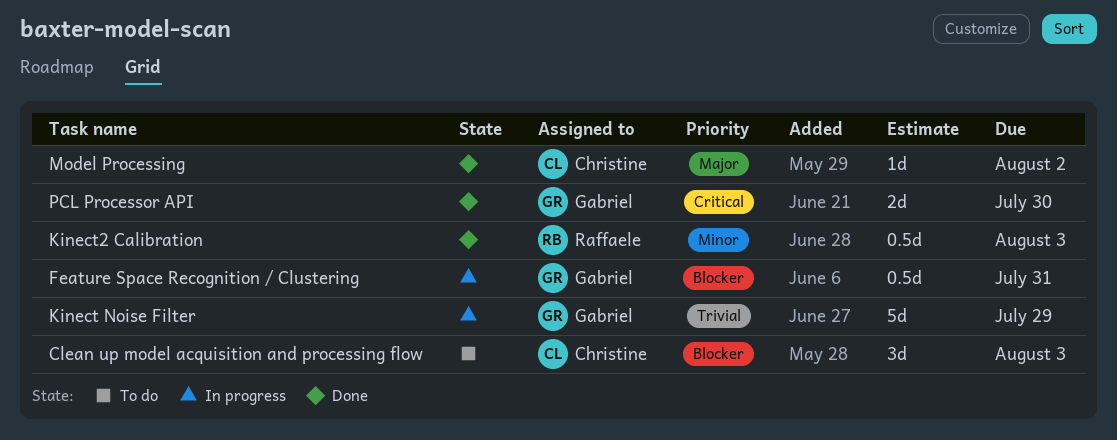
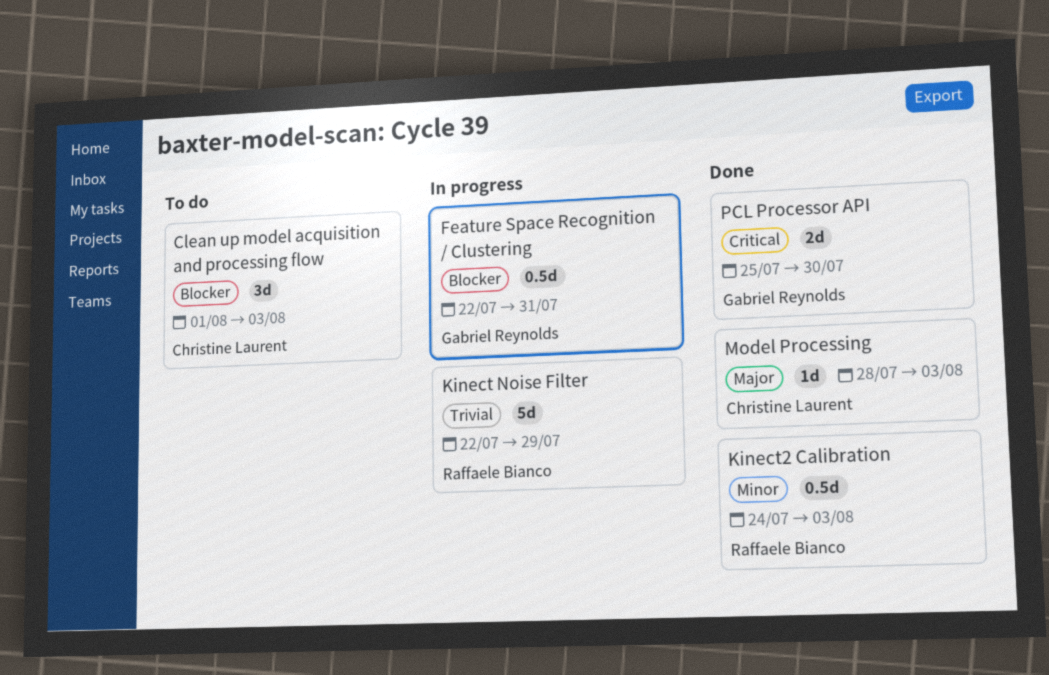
Kinect Noise Filter, owner: Gabriel Reynolds -> Raffaele Bianco
Model Processing, due: Aug 2 -> Aug 3

